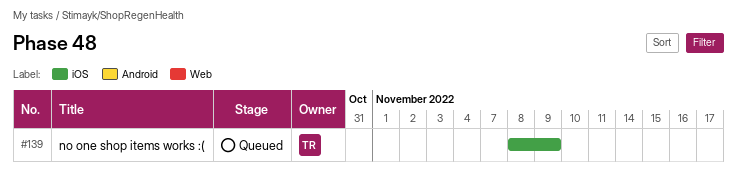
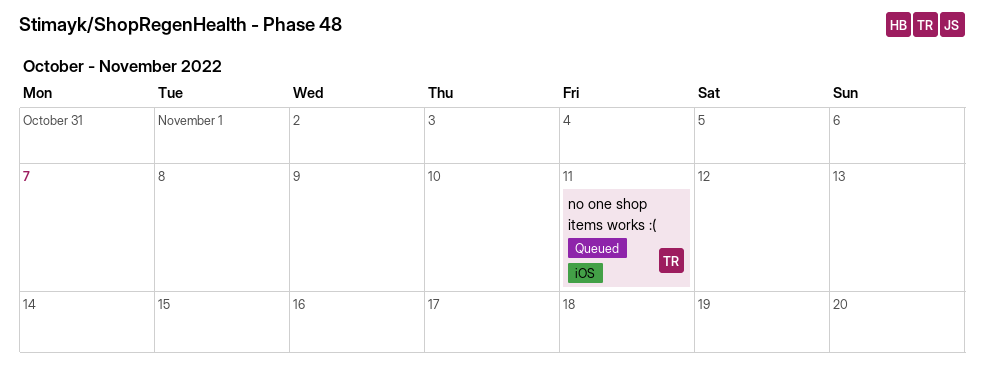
no one shop items works :(, due: Nov 9 -> Nov 11

